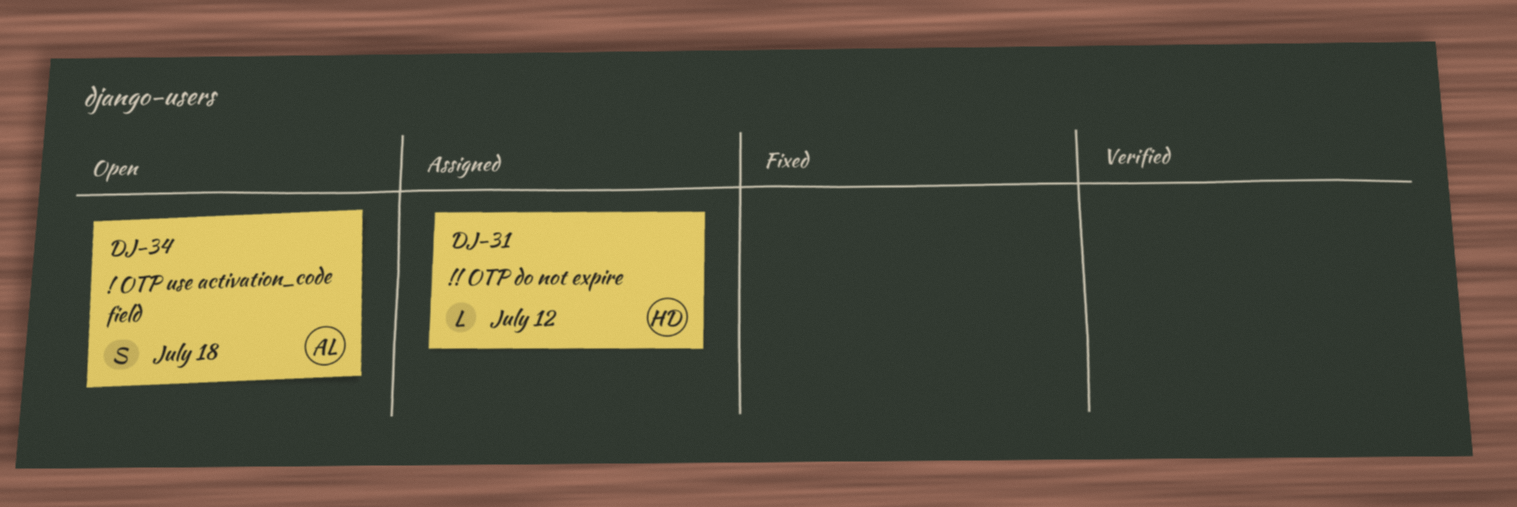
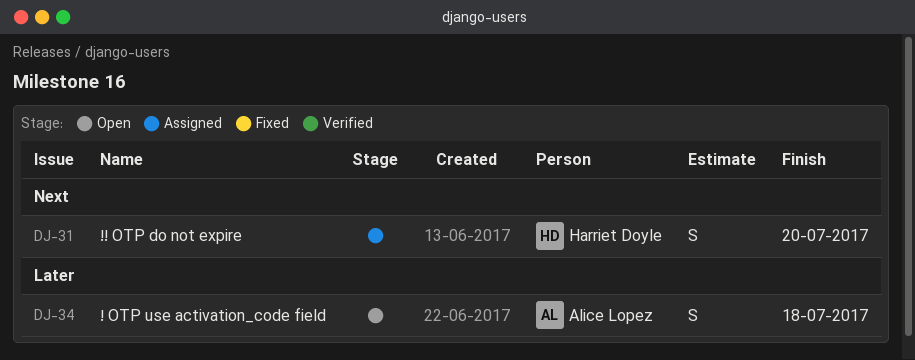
DJ-31, estimate: L -> S
DJ-31, due: Jul 12 -> Jul 20

